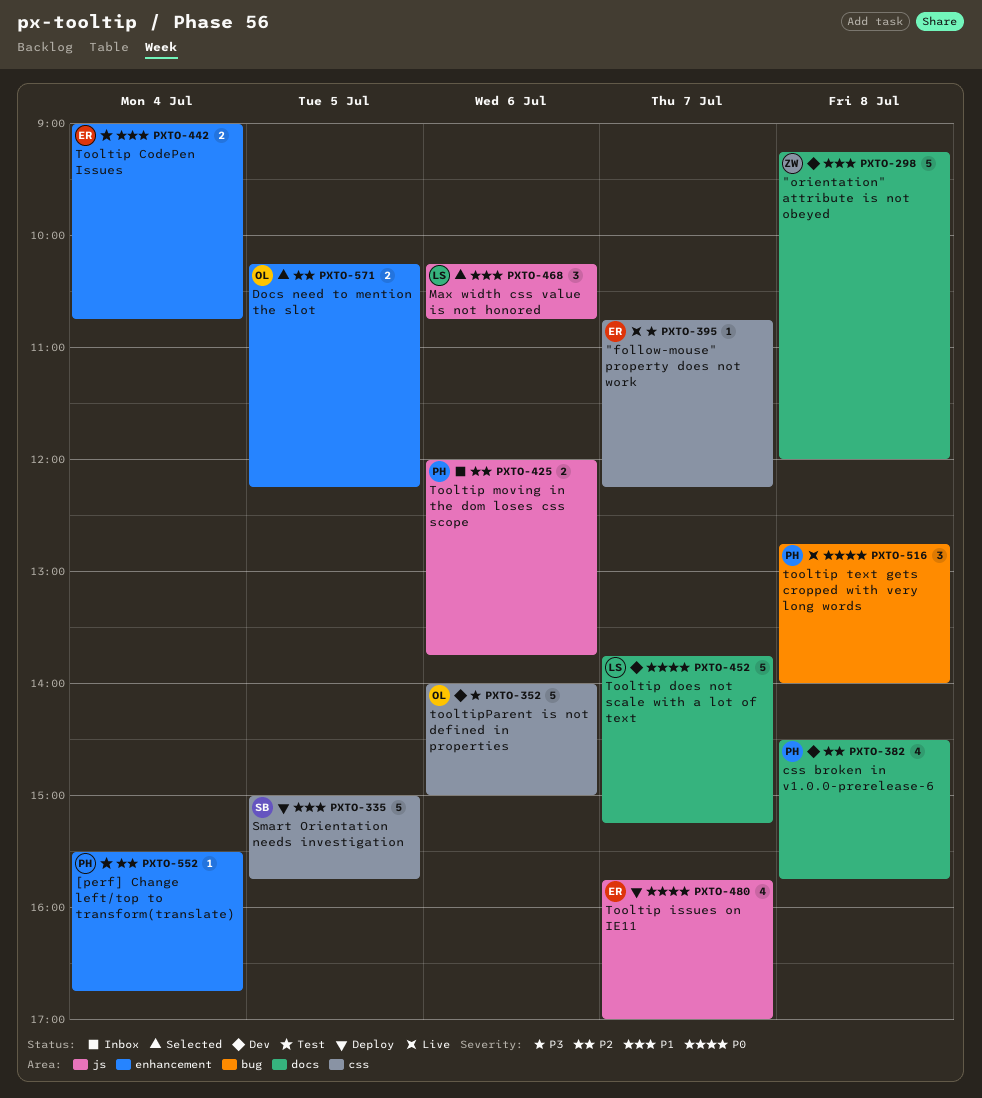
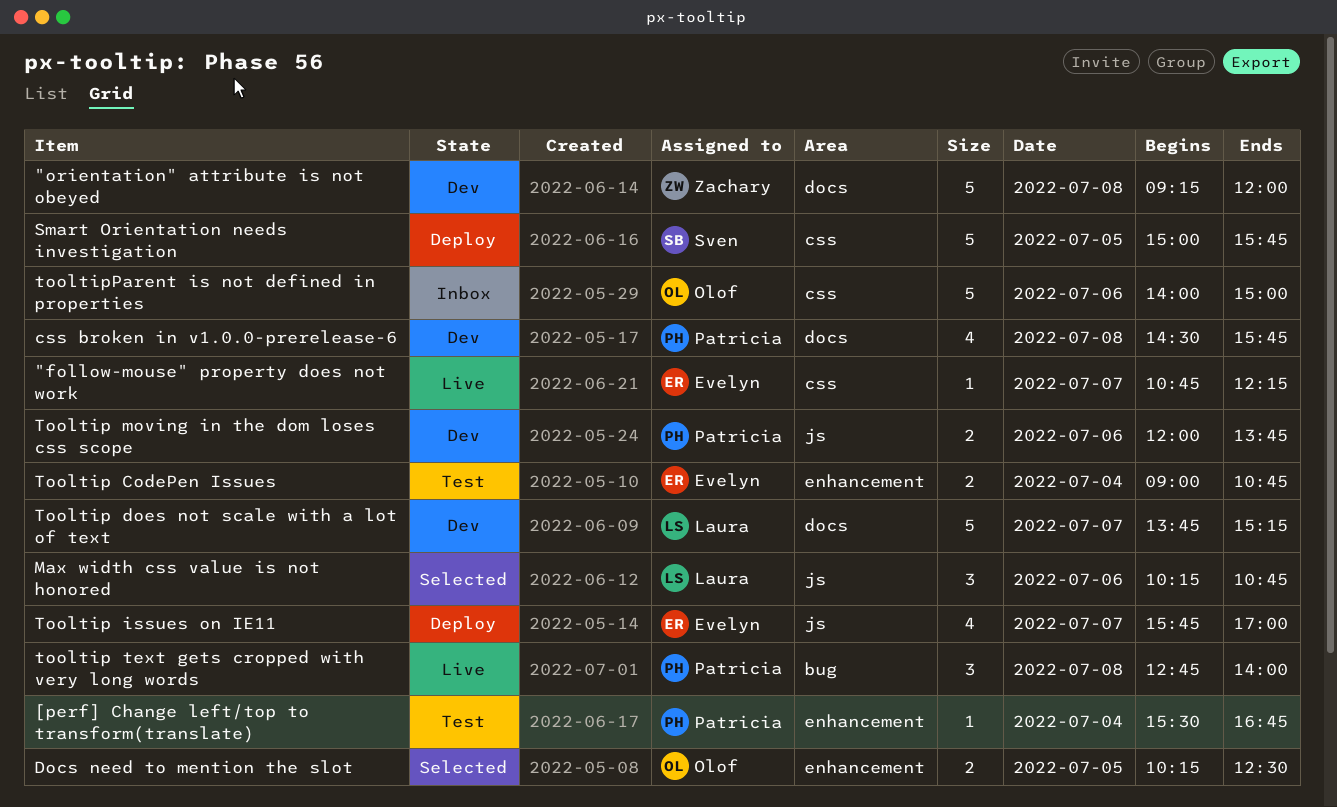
Docs need to mention the slot, ends: 12:15 -> 12:30
Tooltip moving in the dom loses css scope, status: Inbox -> Dev
tooltipParent is not defined in properties, status: Dev -> Inbox

